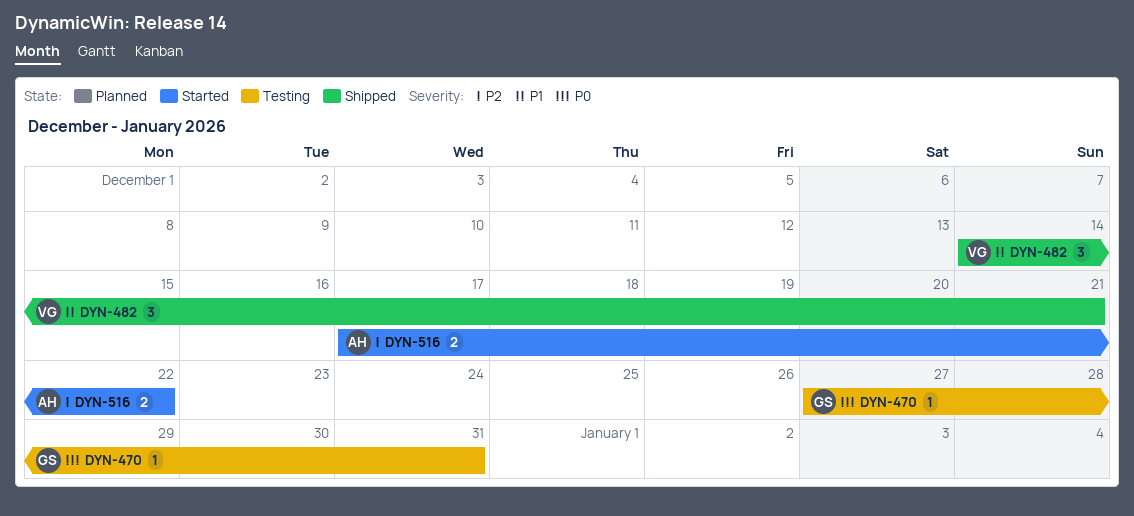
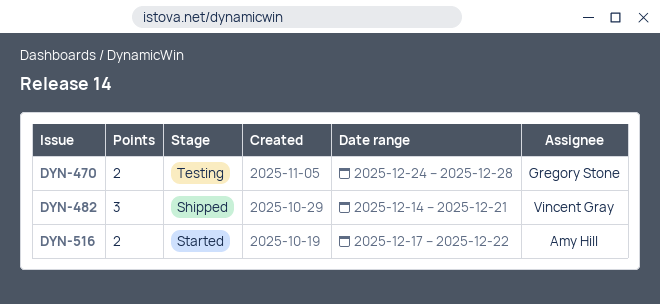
DYN-470, estimate: 1 -> 2
DYN-470, start: Dec 27 -> Dec 24
DYN-470, due: Dec 31 -> Dec 28

